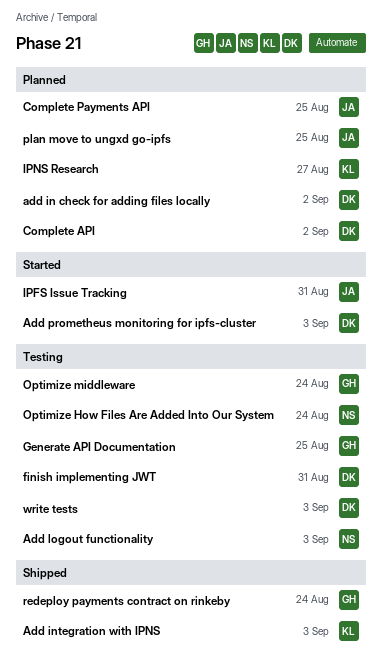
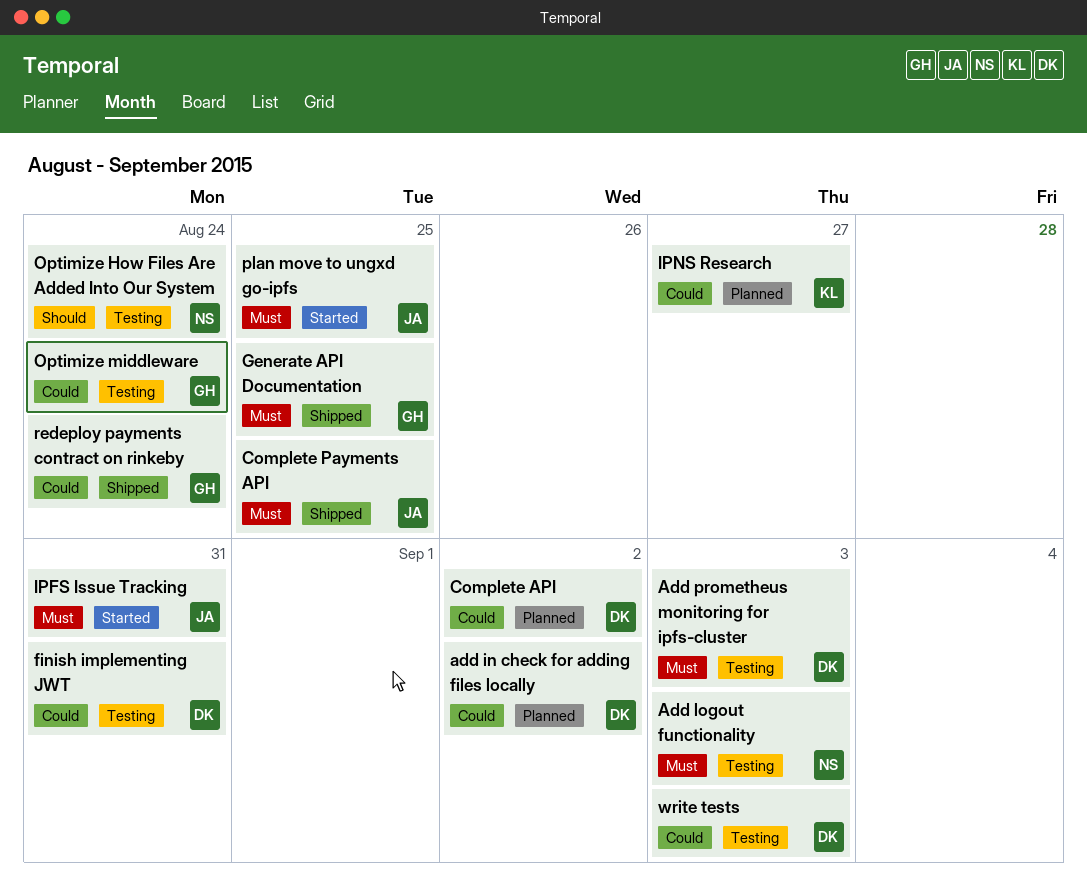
Add integration with IPNS: present -> none
Add prometheus monitoring for ipfs-cluster, status: Started -> Testing
Complete Payments API, status: Planned -> Shipped
Generate API Documentation, status: Testing -> Shipped
plan move to ungxd go-ipfs, status: Planned -> Started

